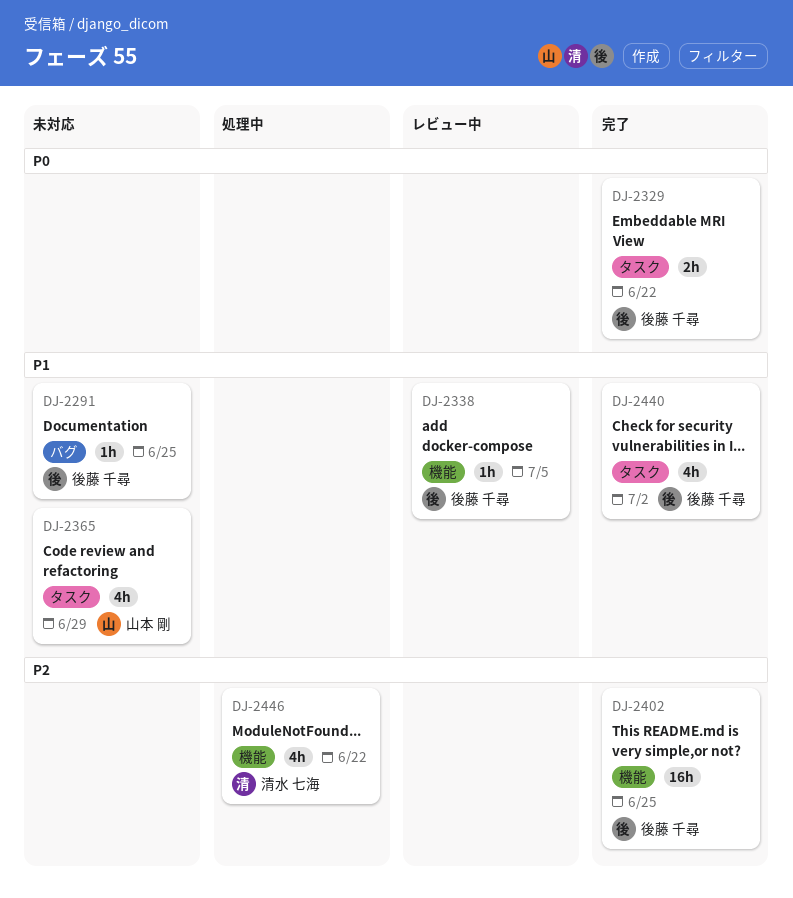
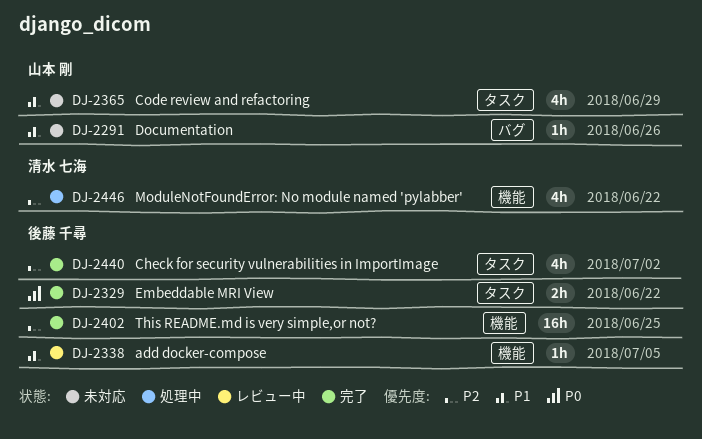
DJ-2291, owner: 後藤 千尋 -> 山本 剛
DJ-2291, due: Jun 25 -> Jun 26
DJ-2440, priority: P1 -> P2

